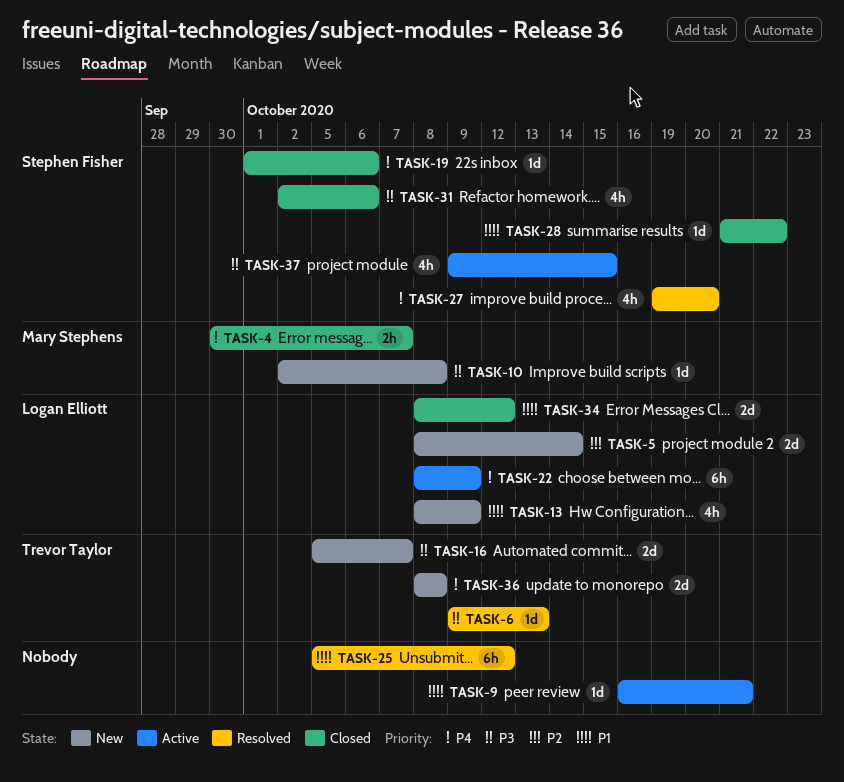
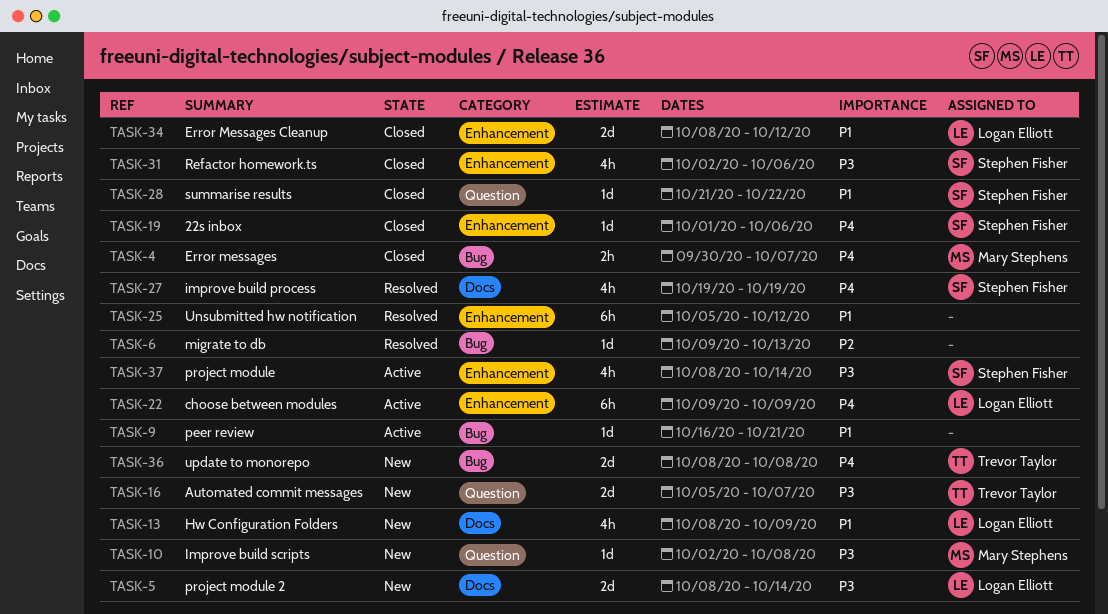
TASK-5, priority: P2 -> P3
TASK-6, owner: Trevor Taylor -> none
TASK-6, priority: P3 -> P2
TASK-22, start: Oct 8 -> Oct 9
TASK-27, due: Oct 20 -> Oct 19
TASK-37, start: Oct 9 -> Oct 8
TASK-37, due: Oct 15 -> Oct 14

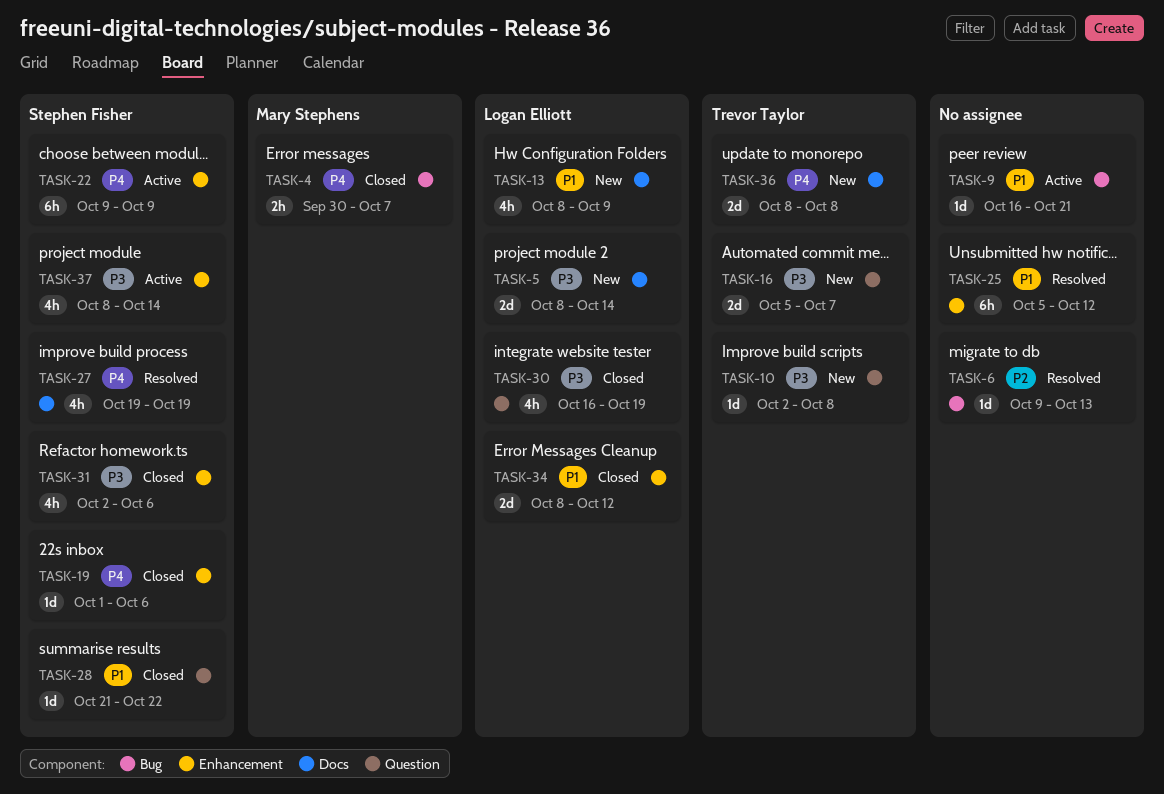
TASK-10, owner: Mary Stephens -> Trevor Taylor
TASK-22, owner: Logan Elliott -> Stephen Fisher
TASK-30: none -> present
TASK-36, label: Bug -> Docs

